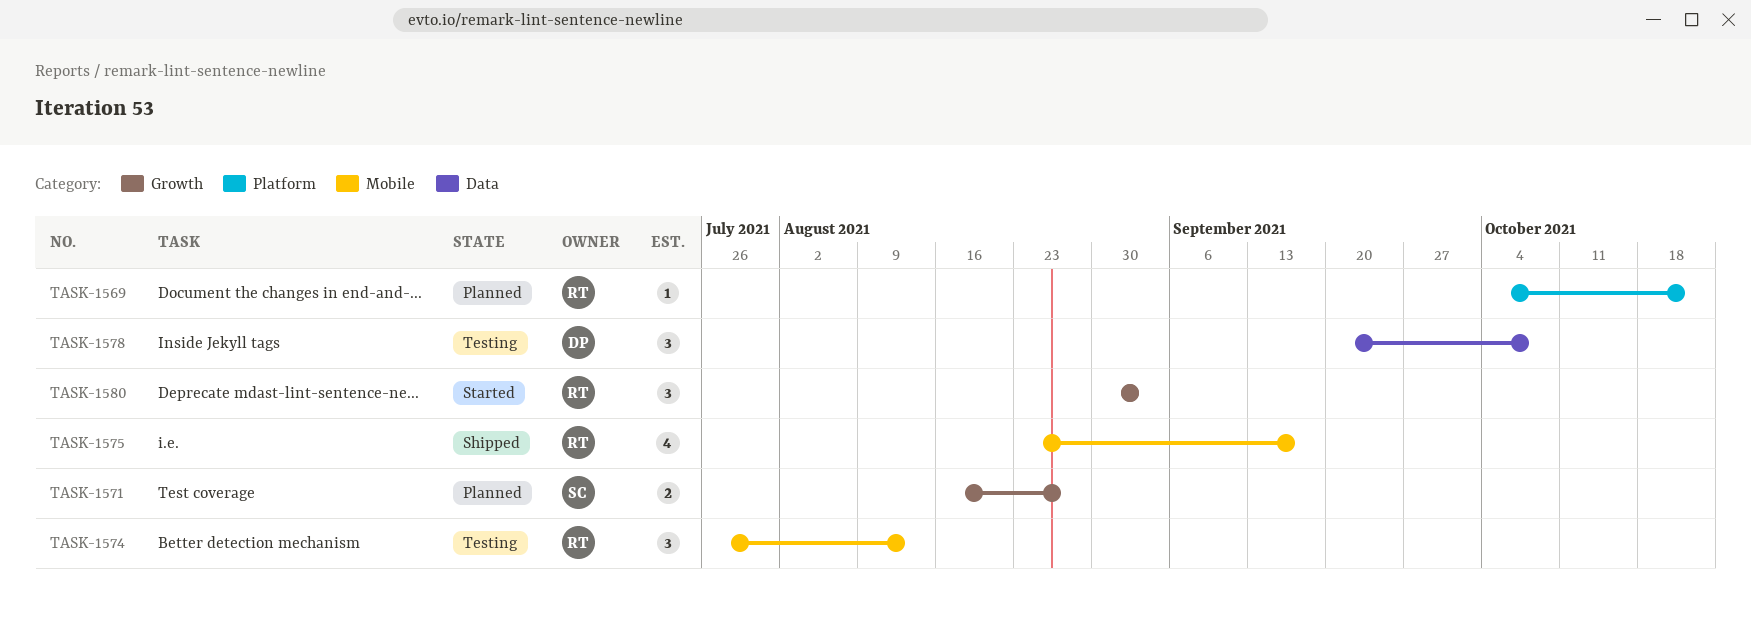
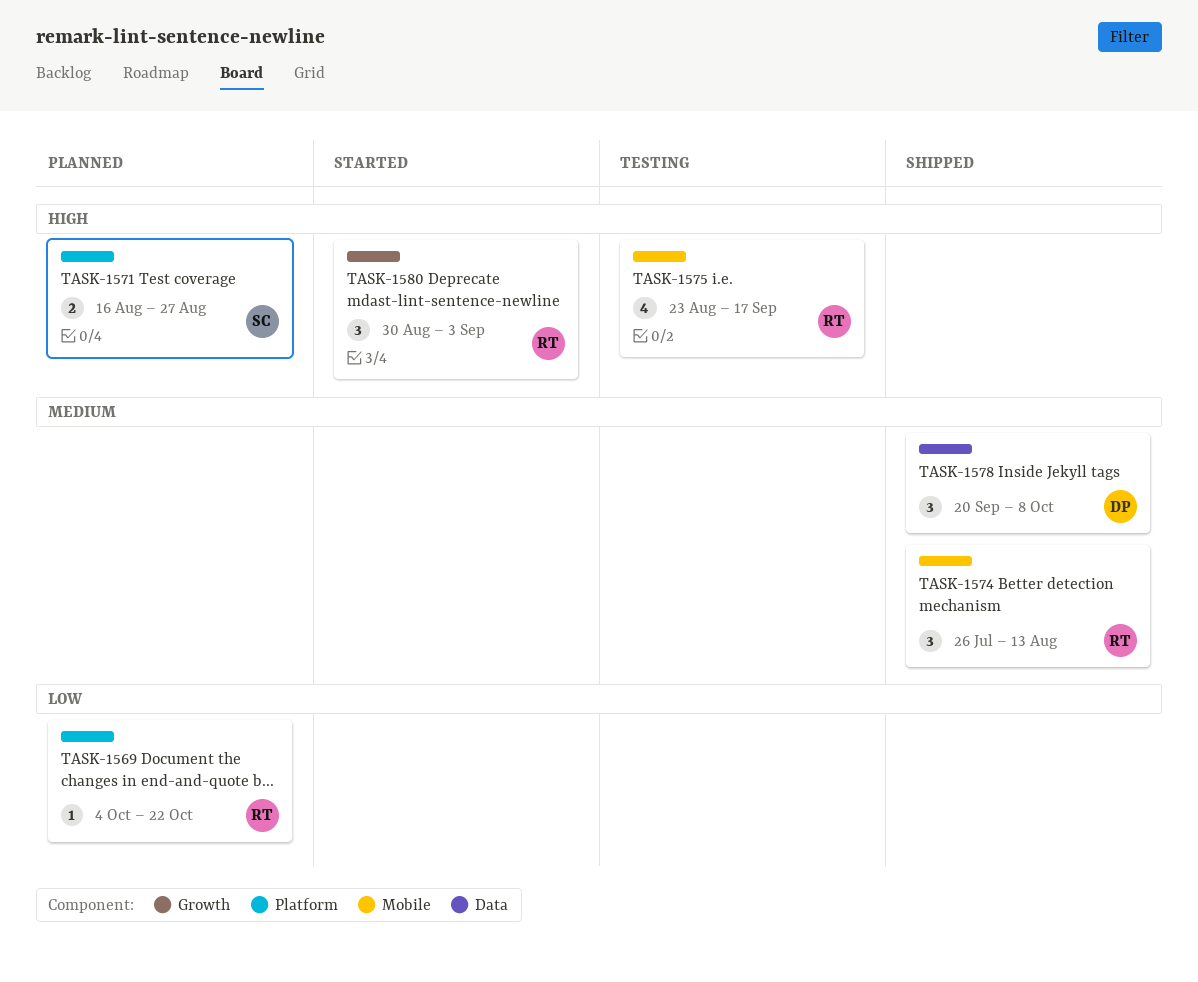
TASK-1571, label: Growth -> Platform
TASK-1574, status: Testing -> Shipped
TASK-1575, status: Shipped -> Testing
TASK-1578, status: Testing -> Shipped

